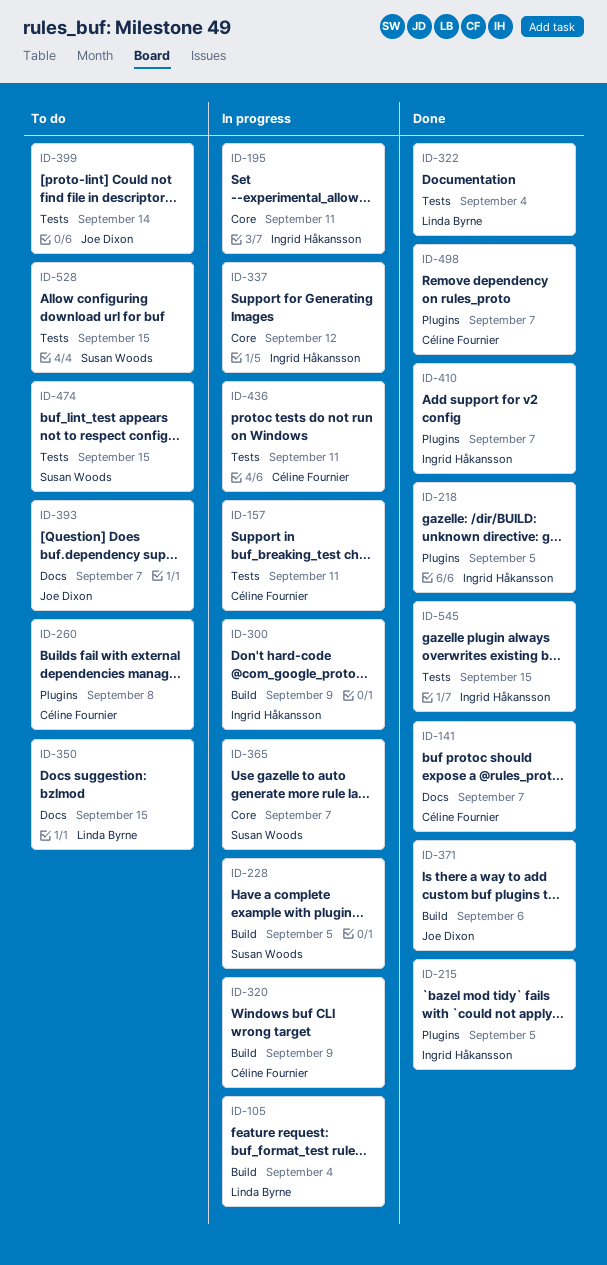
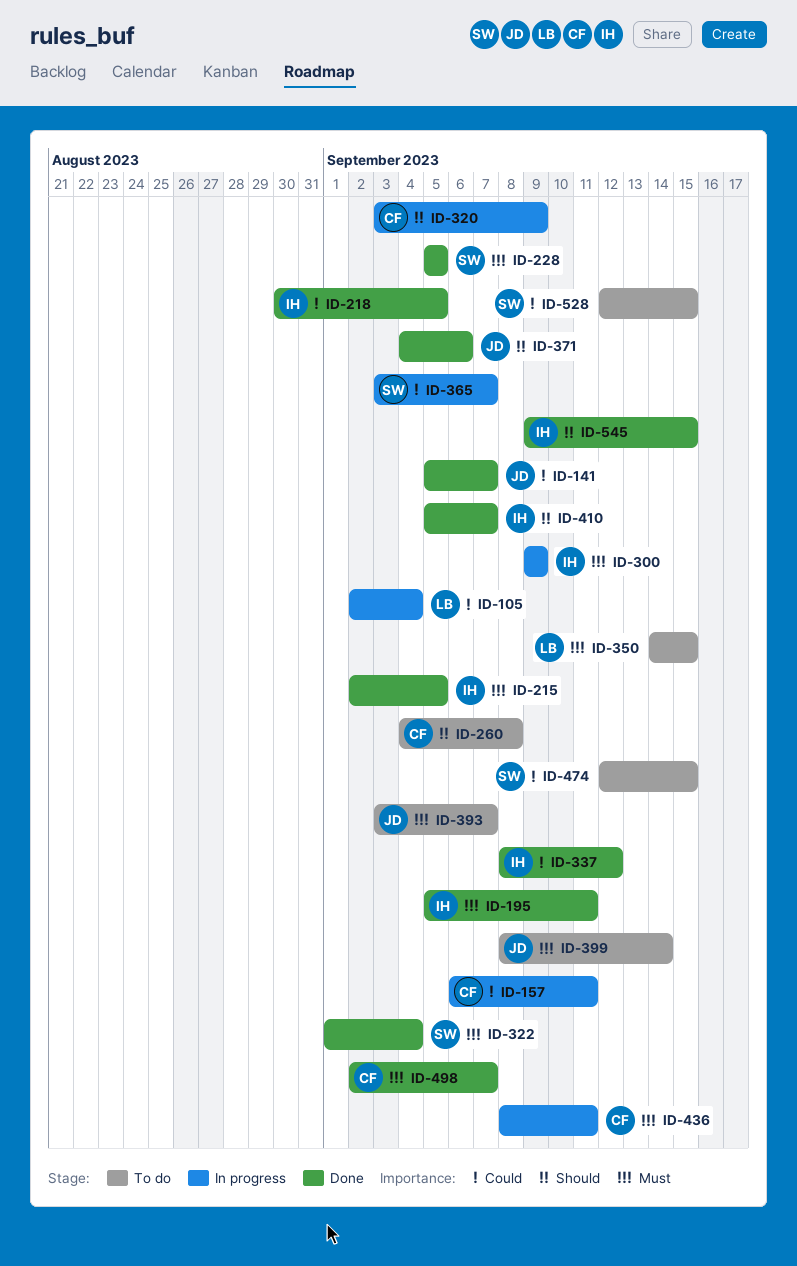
ID-141, owner: Céline Fournier -> Joe Dixon
ID-195, status: In progress -> Done
ID-228, status: In progress -> Done
ID-322, owner: Linda Byrne -> Susan Woods
ID-337, status: In progress -> Done

